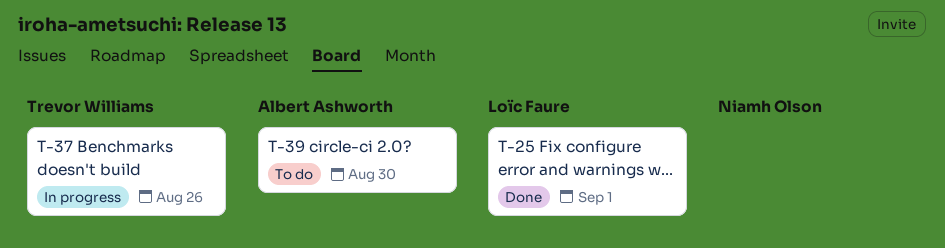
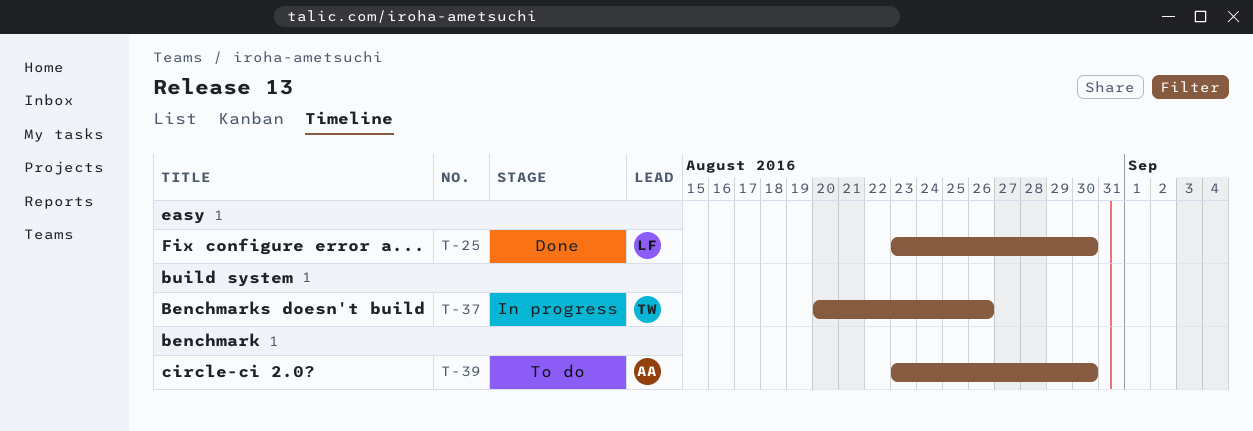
T-25, due: Sep 1 -> Aug 30

